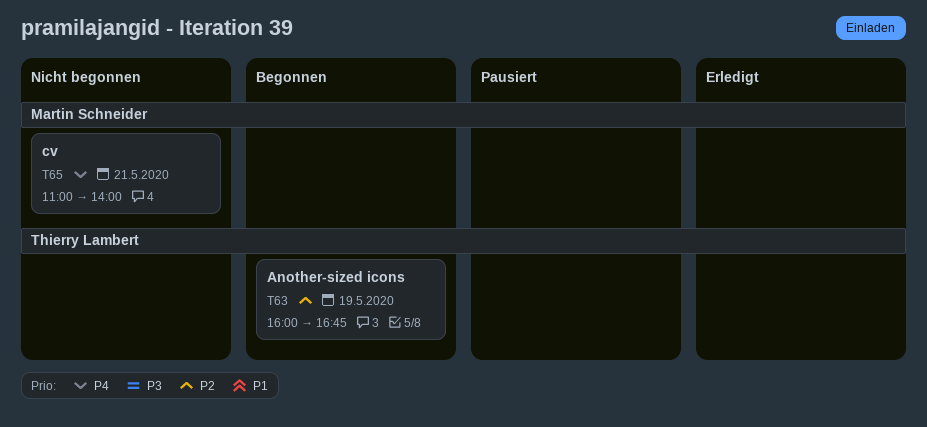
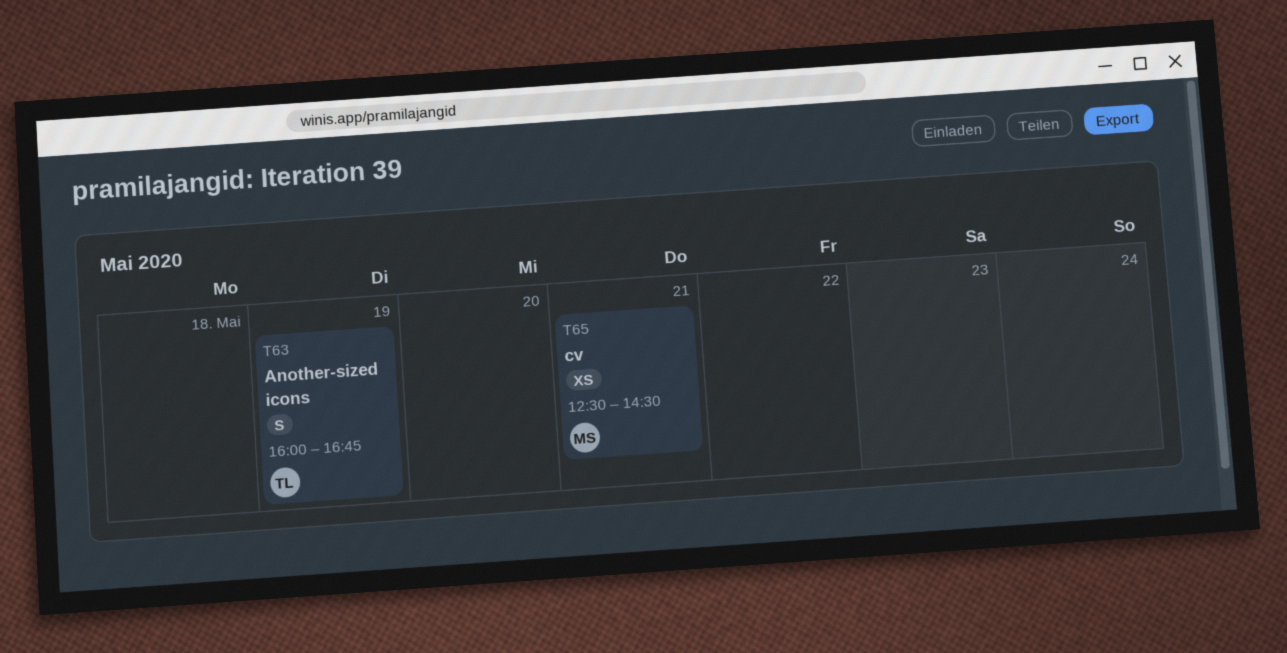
T65, begins: 11:00 -> 12:30
T65, ends: 14:00 -> 14:30

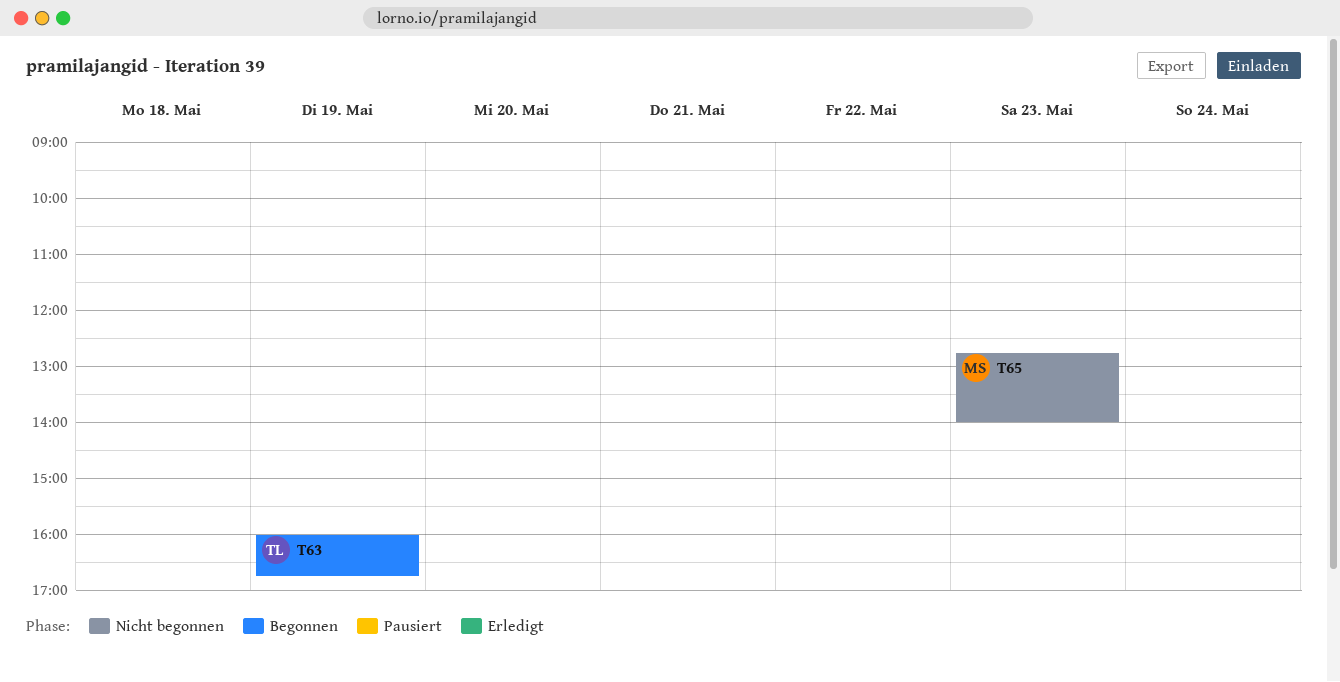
T65, day: May 21 -> May 23
T65, begins: 12:30 -> 12:45
T65, ends: 14:30 -> 14:00

